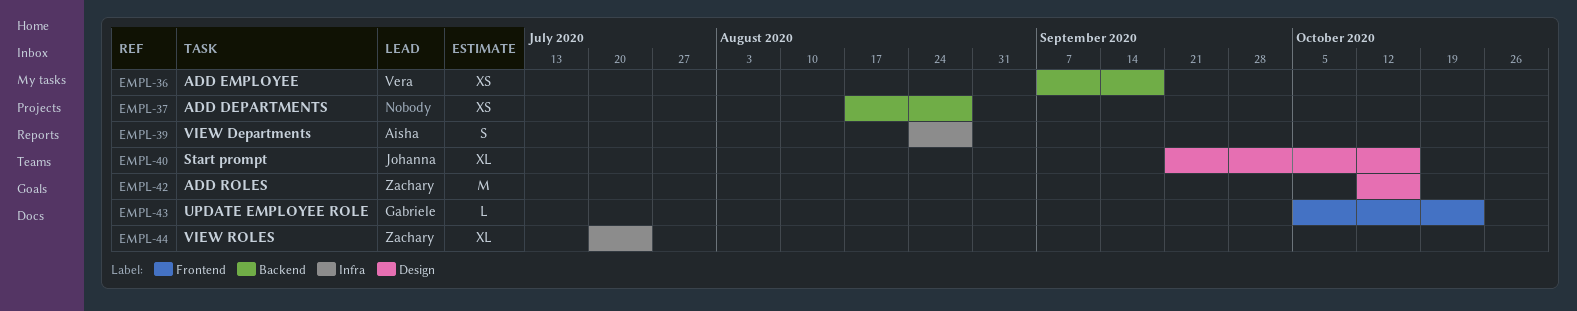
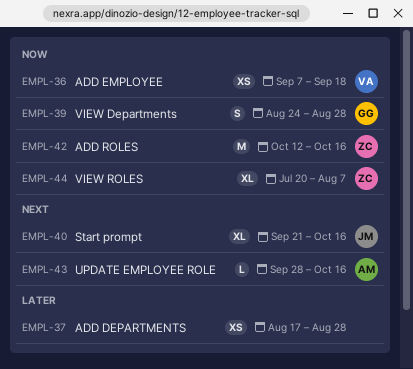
EMPL-39, owner: Aisha -> Gabriele
EMPL-43, owner: Gabriele -> Aisha
EMPL-43, start: Oct 5 -> Sep 28
EMPL-43, due: Oct 23 -> Oct 16
EMPL-44, due: Jul 24 -> Aug 7

